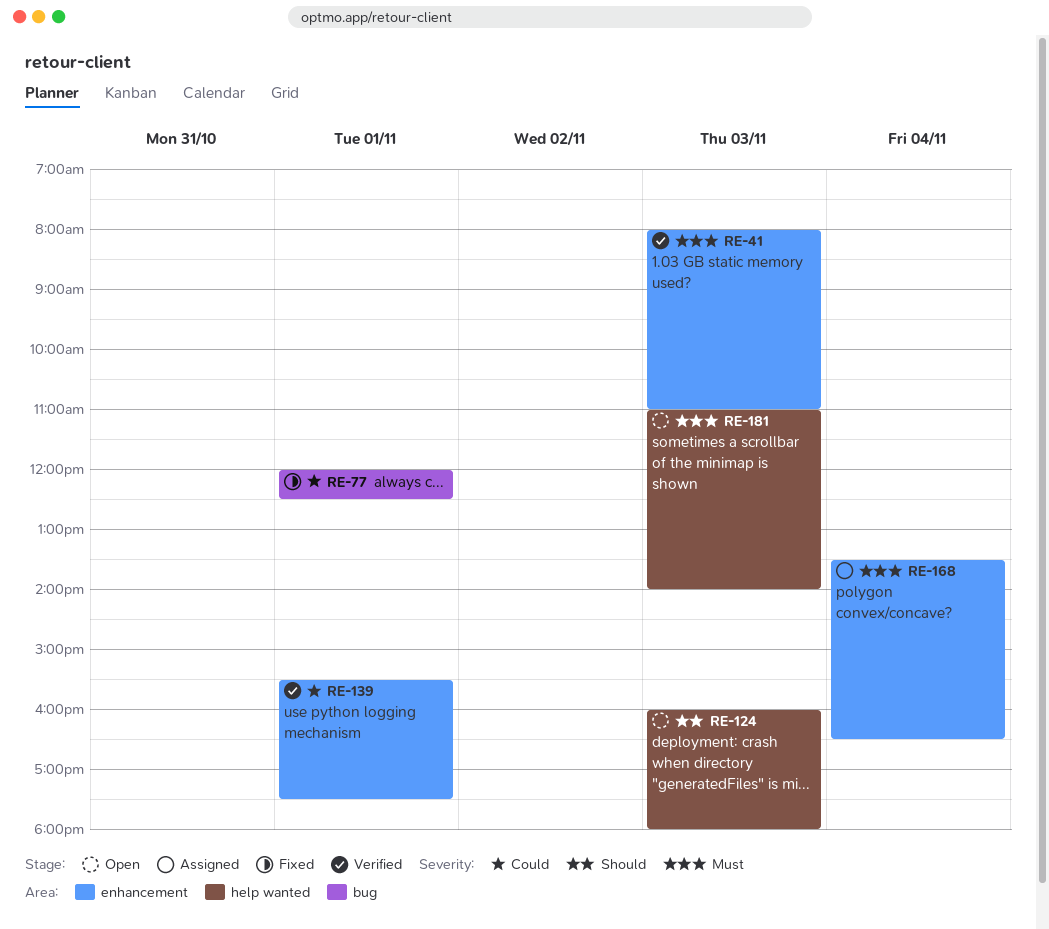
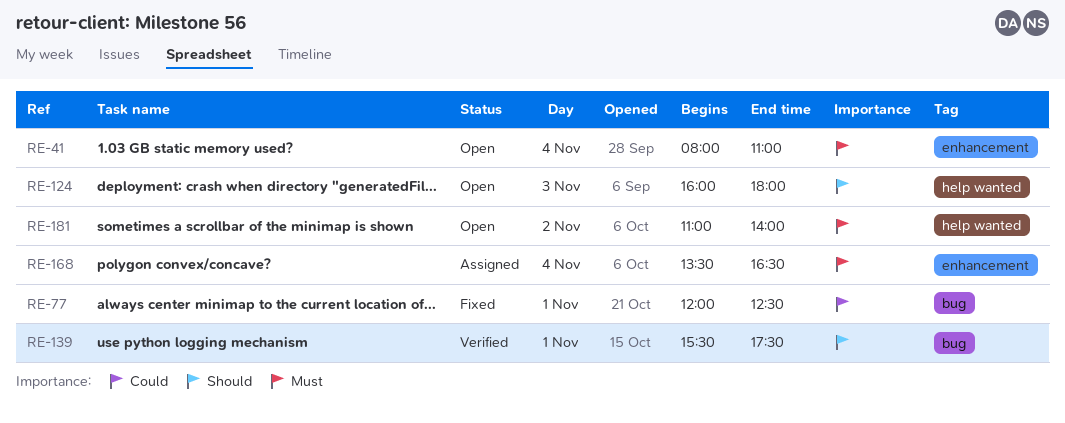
RE-41, status: Verified -> Open
RE-41, day: Nov 3 -> Nov 4
RE-139, priority: Could -> Should
RE-139, label: enhancement -> bug
RE-181, day: Nov 3 -> Nov 2

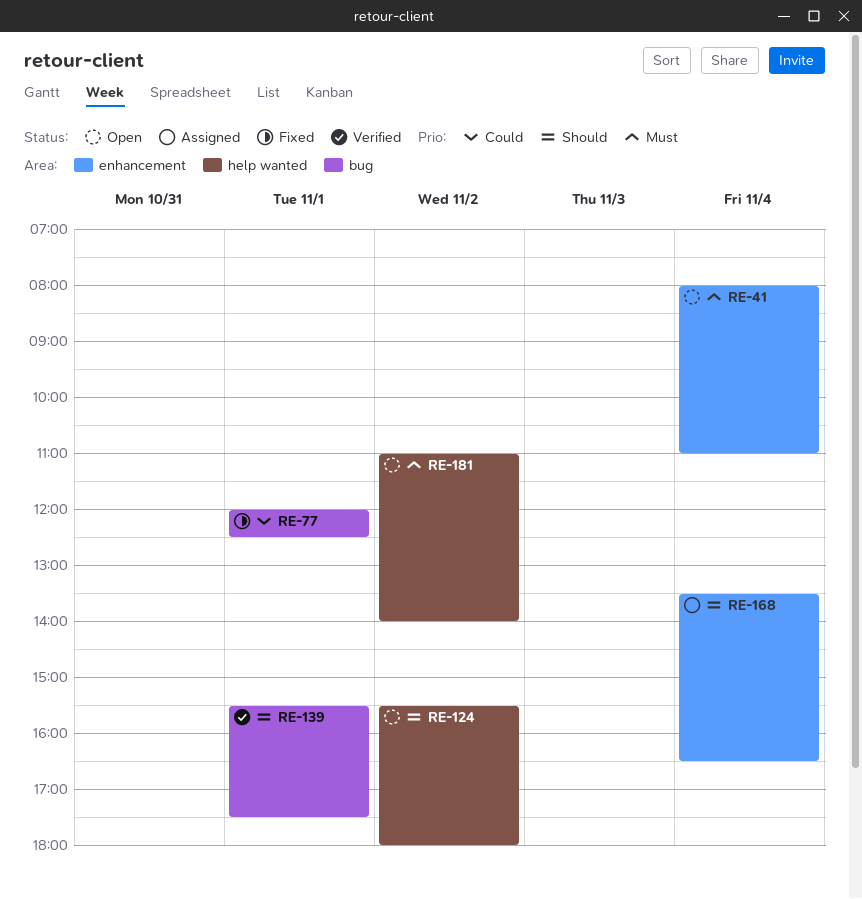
RE-124, day: Nov 3 -> Nov 2
RE-124, begins: 16:00 -> 15:30
RE-168, priority: Must -> Should

